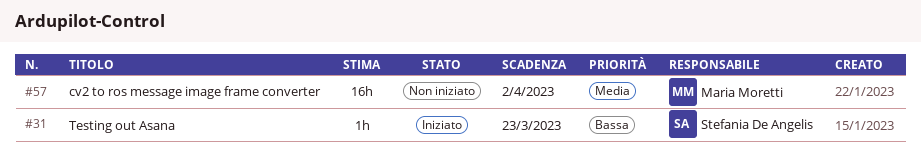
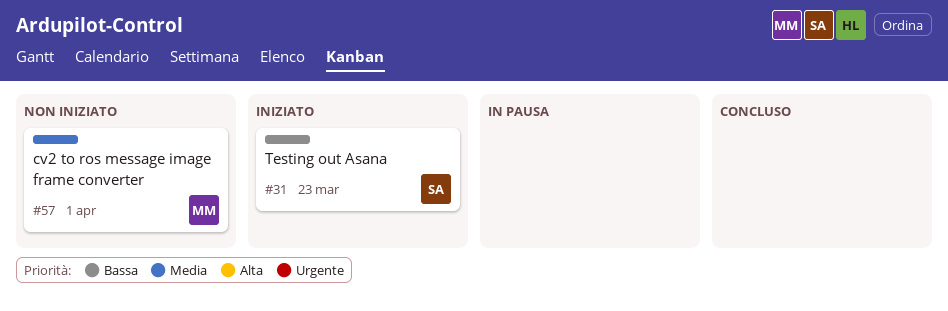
#57, due: Apr 2 -> Apr 1

